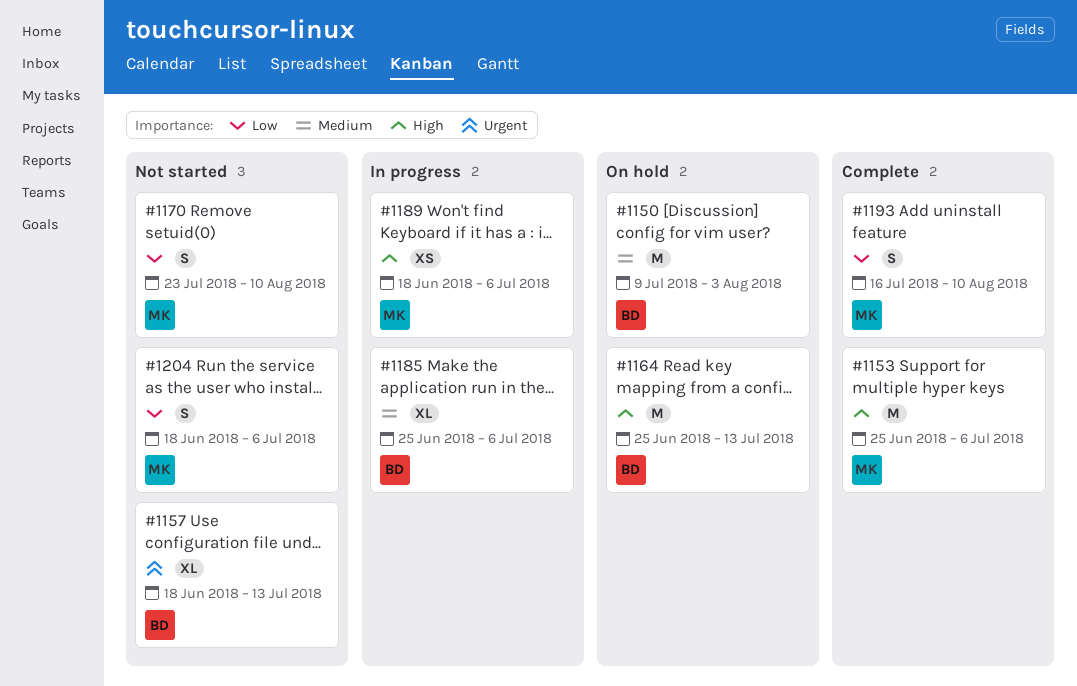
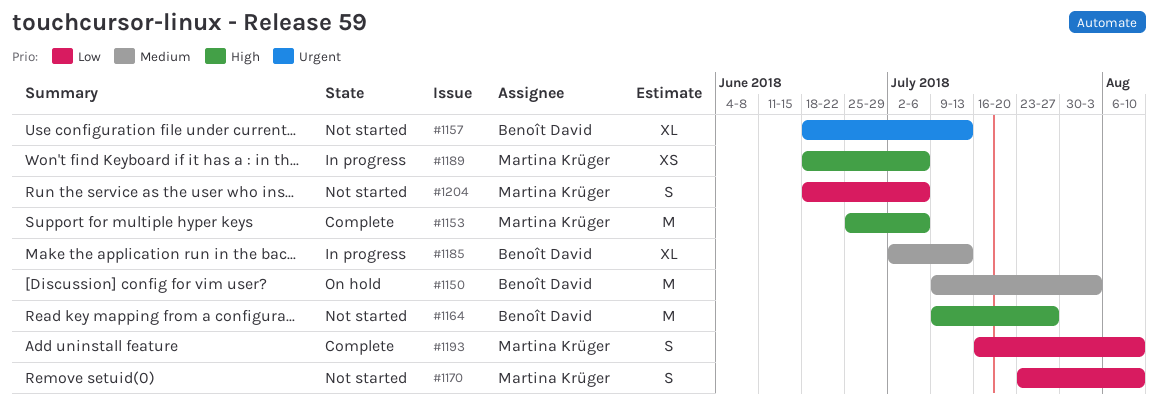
#1164, status: On hold -> Not started
#1164, start: Jun 25 -> Jul 9
#1164, due: Jul 13 -> Jul 27
#1185, start: Jun 25 -> Jul 2
#1185, due: Jul 6 -> Jul 13

